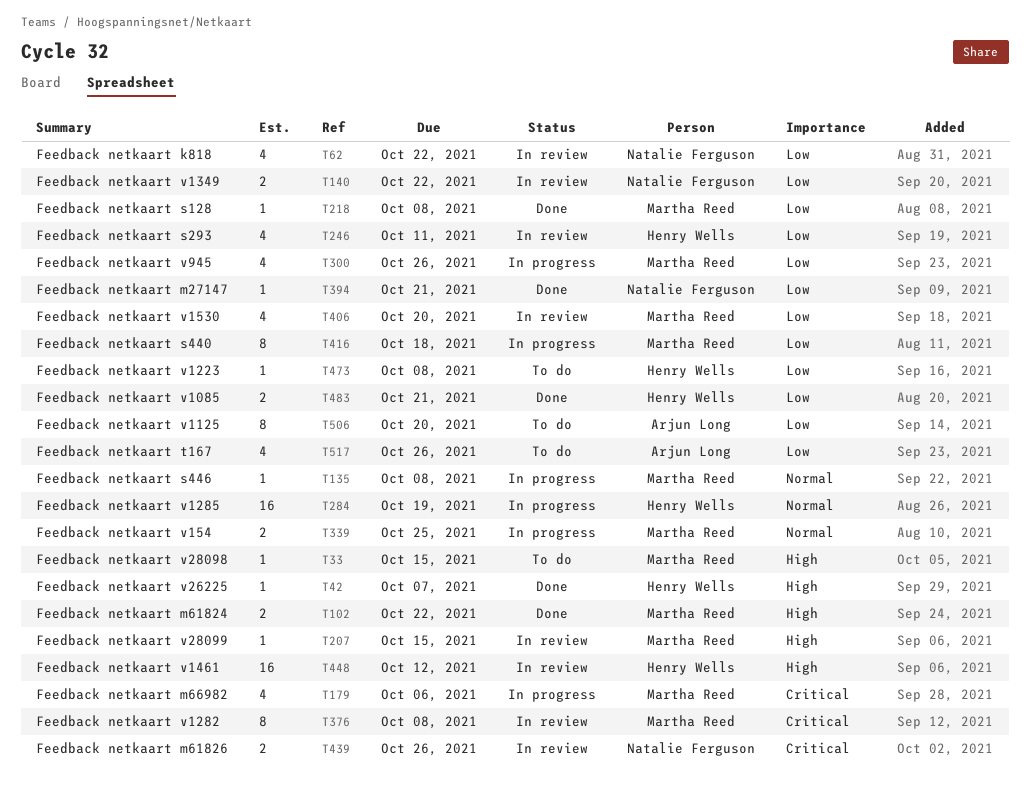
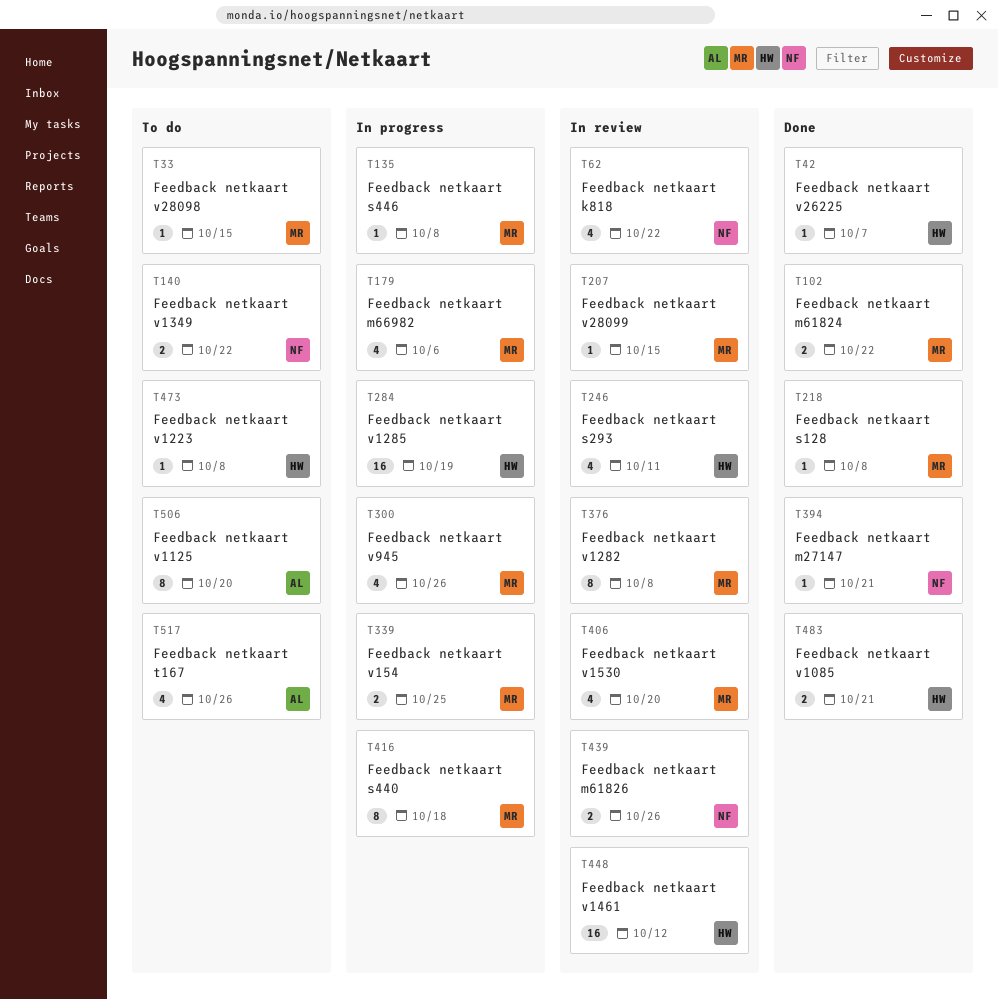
T140, status: In review -> To do

